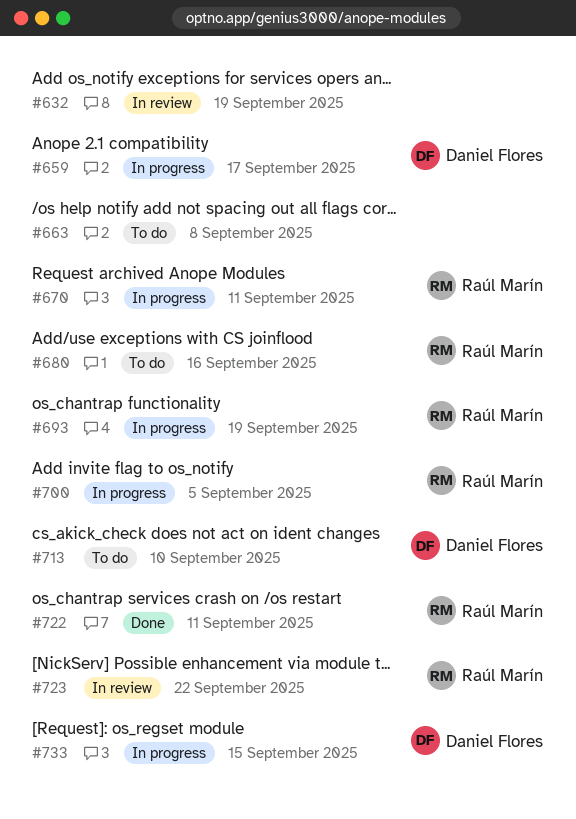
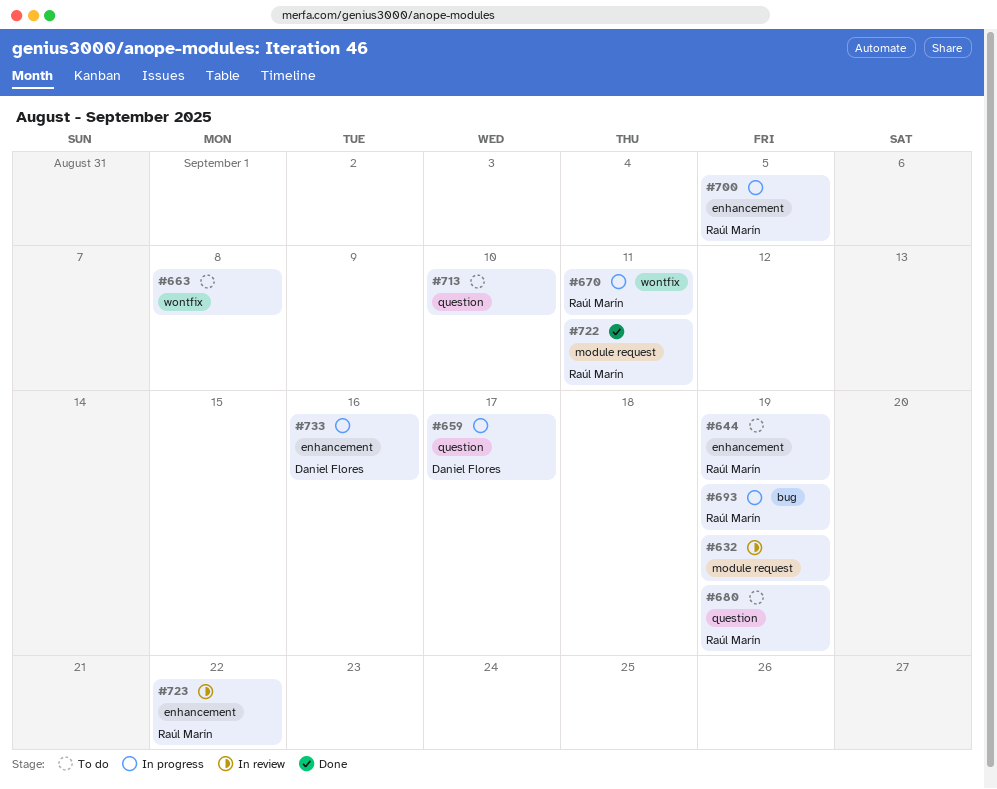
#644: none -> present
#680, due: Sep 16 -> Sep 19
#713, owner: Daniel Flores -> none
#733, due: Sep 15 -> Sep 16

